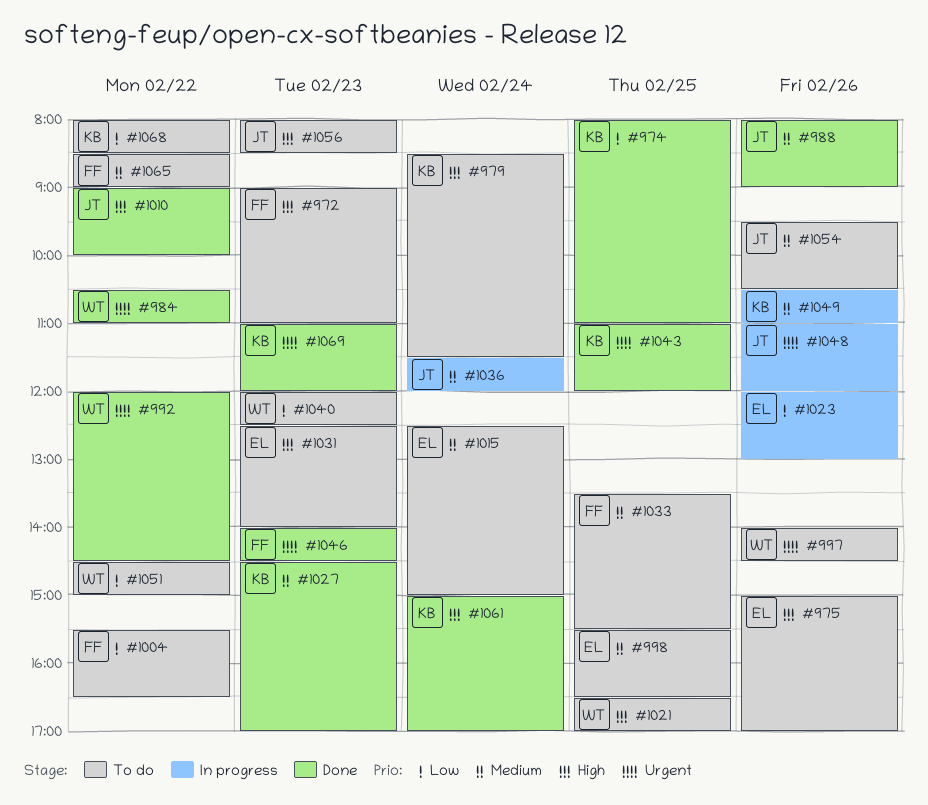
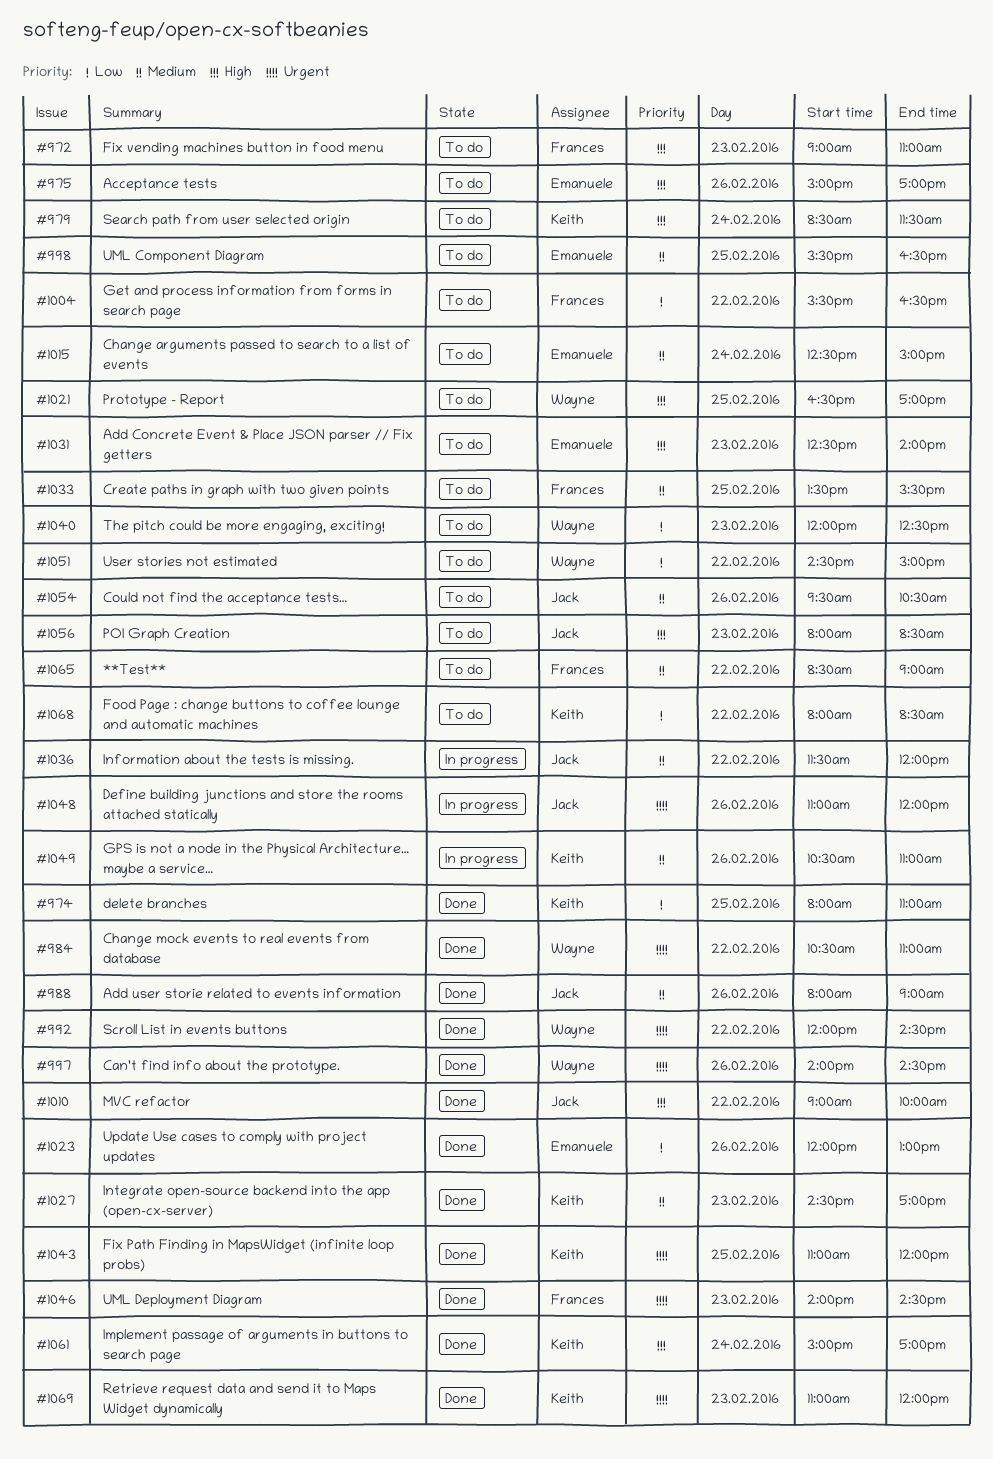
#997, status: To do -> Done
#1023, status: In progress -> Done
#1036, day: Feb 24 -> Feb 22

